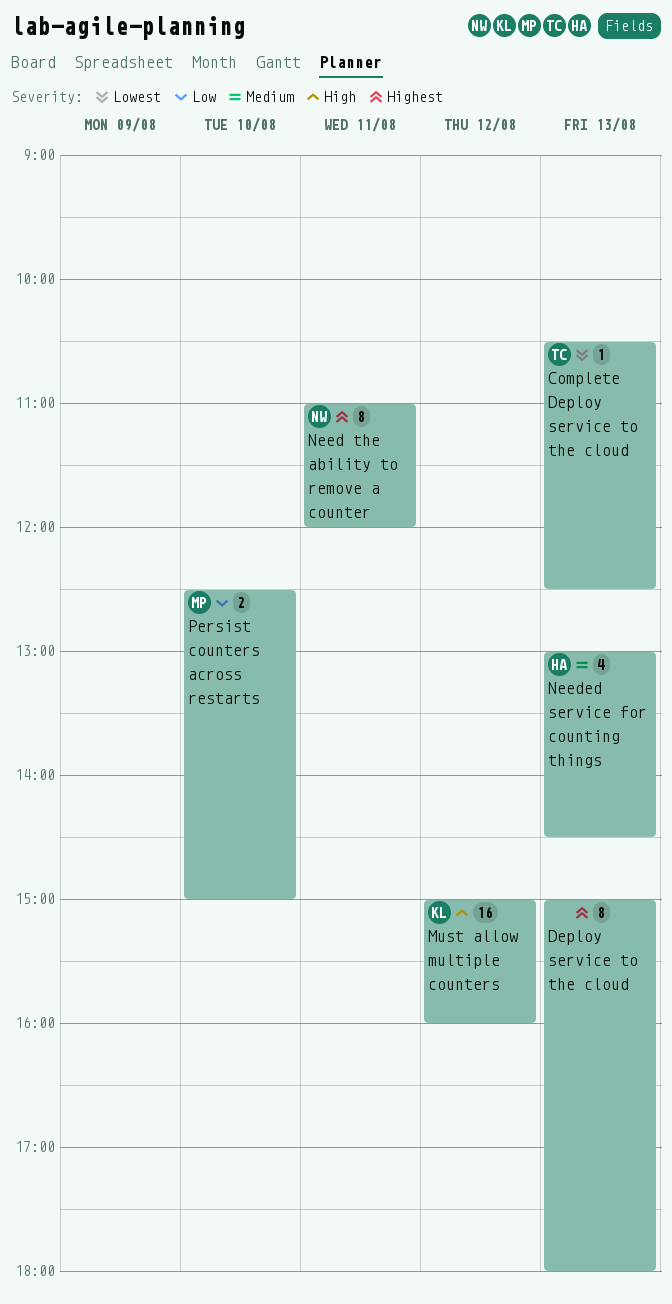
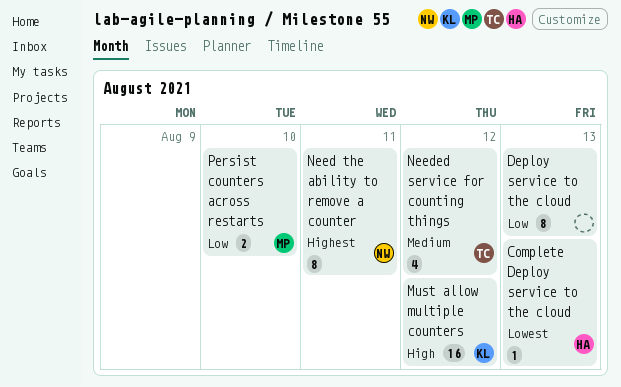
Complete Deploy service to the cloud, owner: TC -> HA
Deploy service to the cloud, priority: Highest -> Low
Needed service for counting things, owner: HA -> TC
Needed service for counting things, day: Aug 13 -> Aug 12

